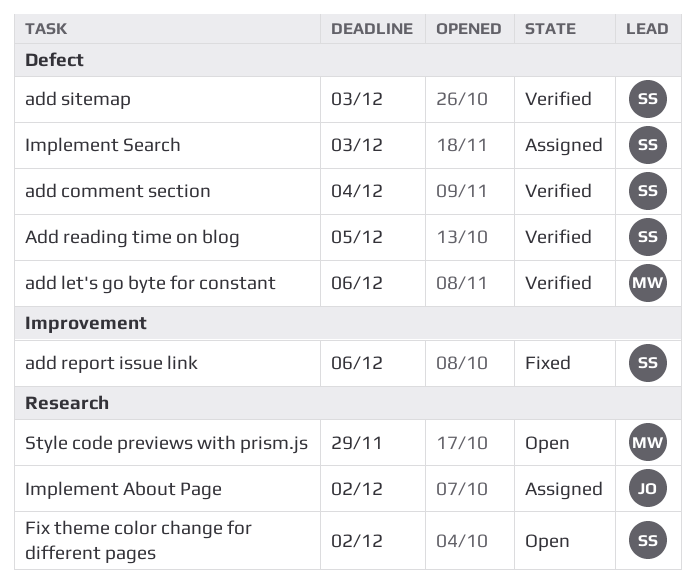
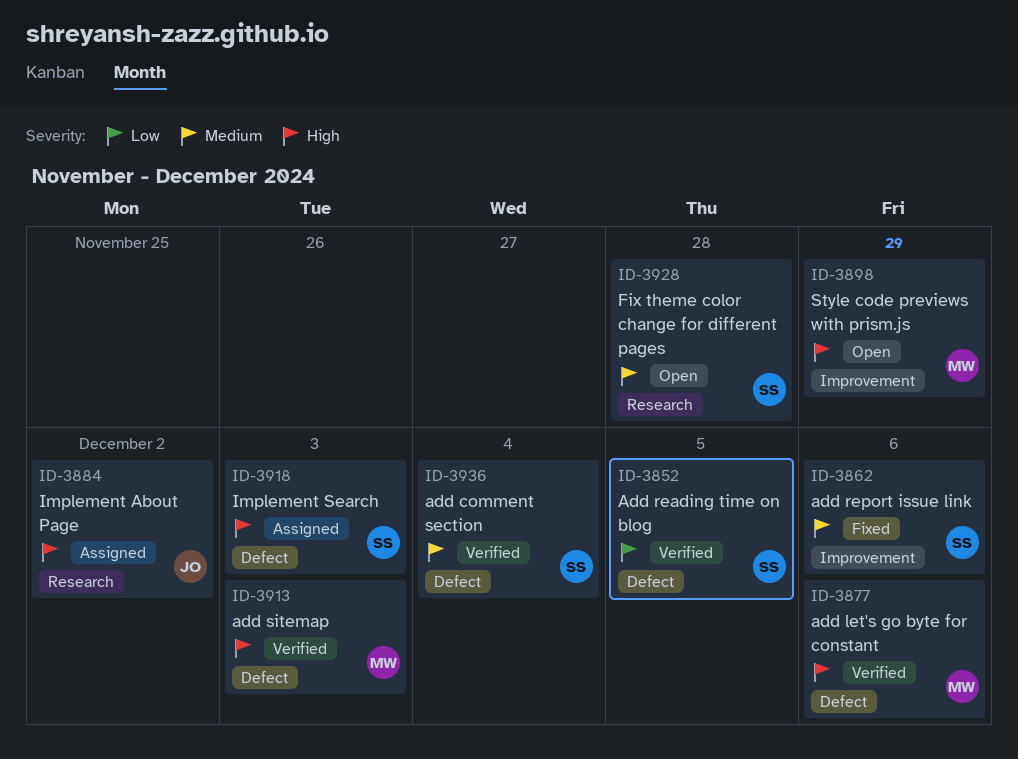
add sitemap, owner: SS -> MW
Fix theme color change for different pages, due: Dec 2 -> Nov 28
Style code previews with prism.js, label: Research -> Improvement

